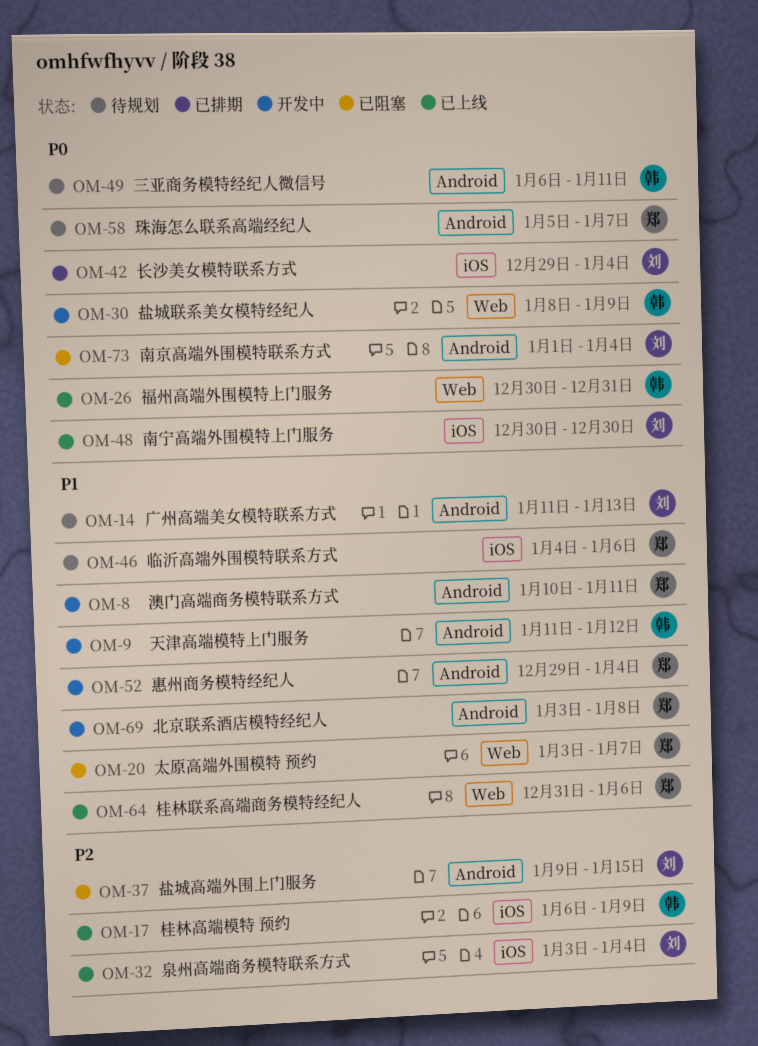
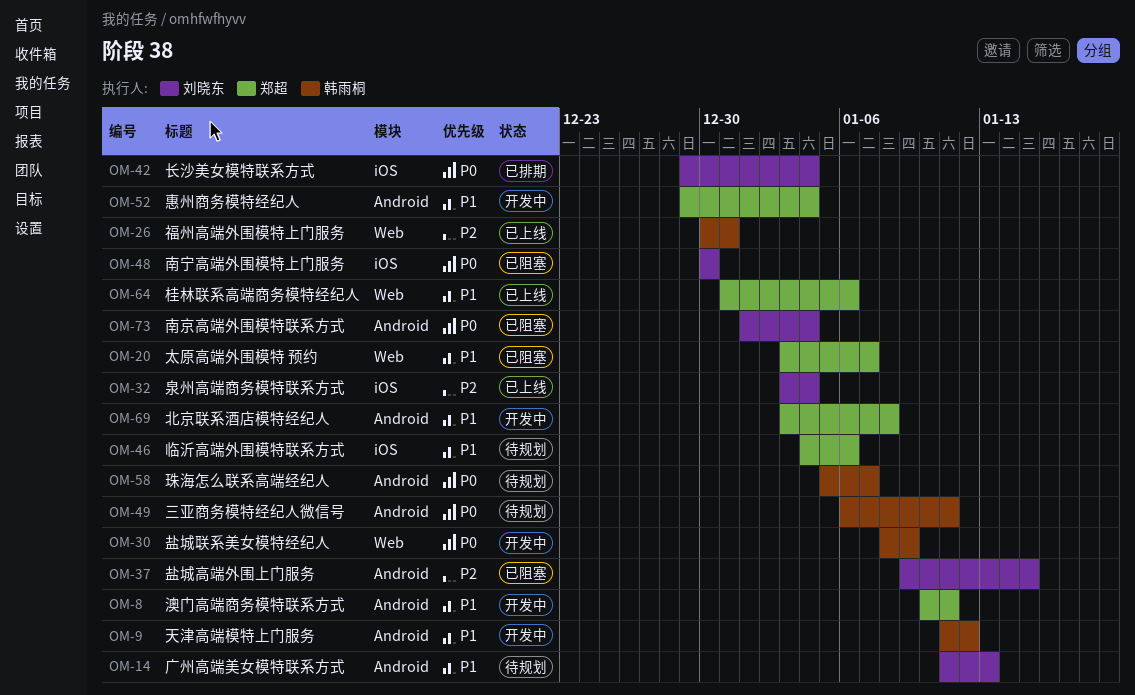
OM-17: present -> none
OM-26, priority: P0 -> P2
OM-48, status: 已上线 -> 已阻塞
OM-58, owner: 郑超 -> 韩雨桐

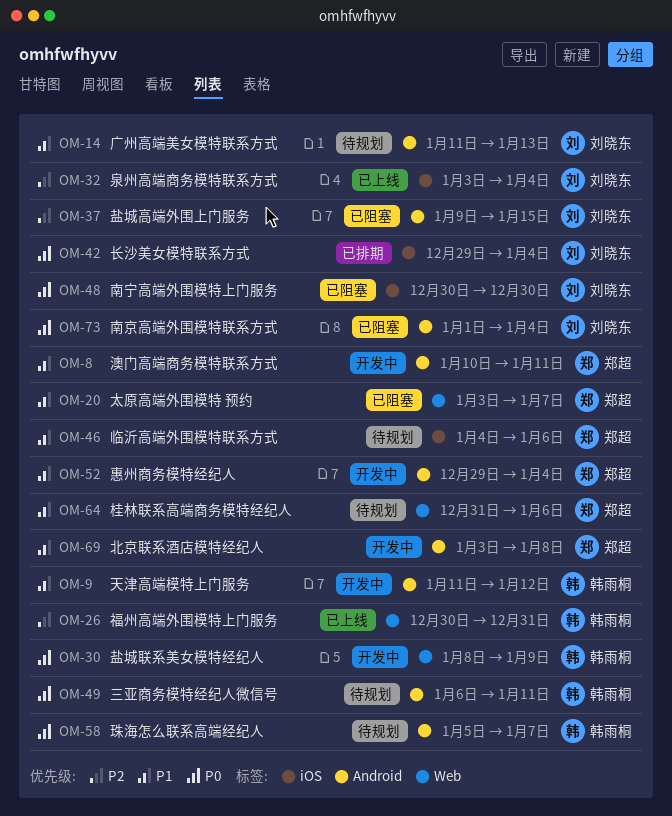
OM-64, status: 已上线 -> 待规划

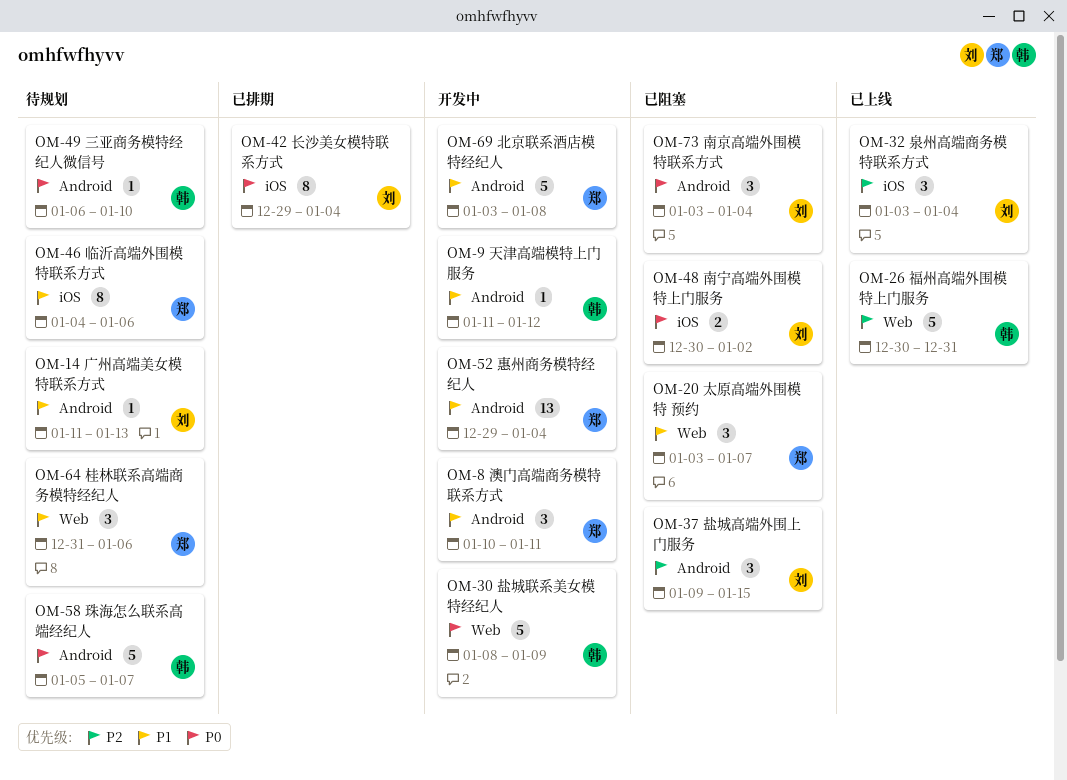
OM-48, due: Dec 30 -> Jan 2
OM-49, due: Jan 11 -> Jan 10
OM-73, start: Jan 1 -> Jan 3

